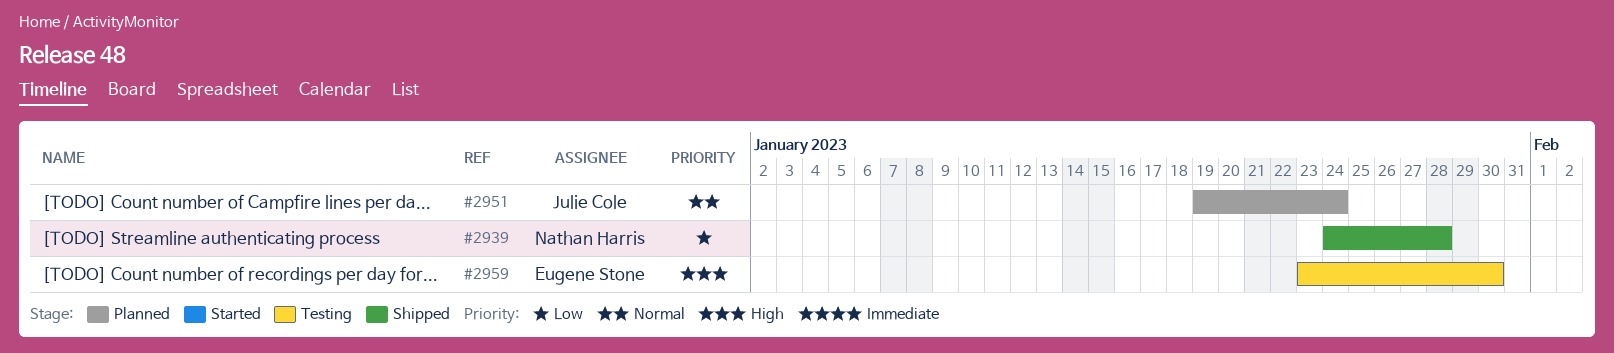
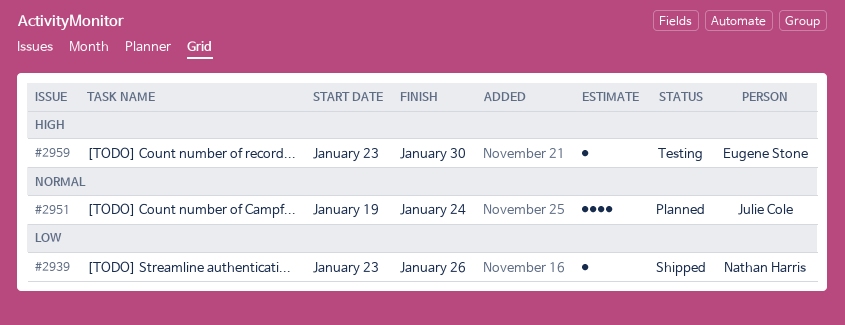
#2939, start: Jan 24 -> Jan 23
#2939, due: Jan 28 -> Jan 26

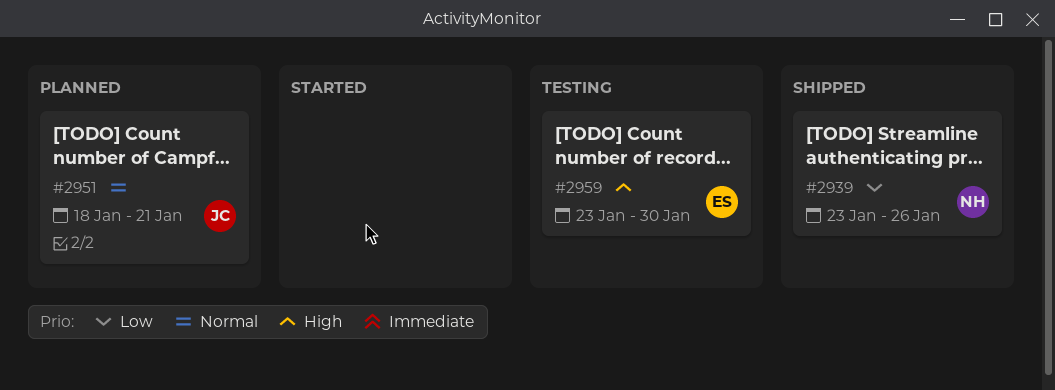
#2951, start: Jan 19 -> Jan 18
#2951, due: Jan 24 -> Jan 21

